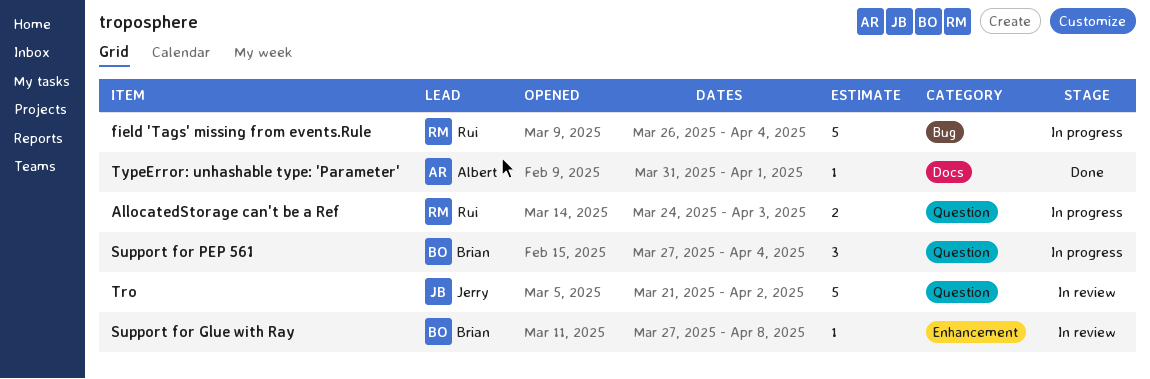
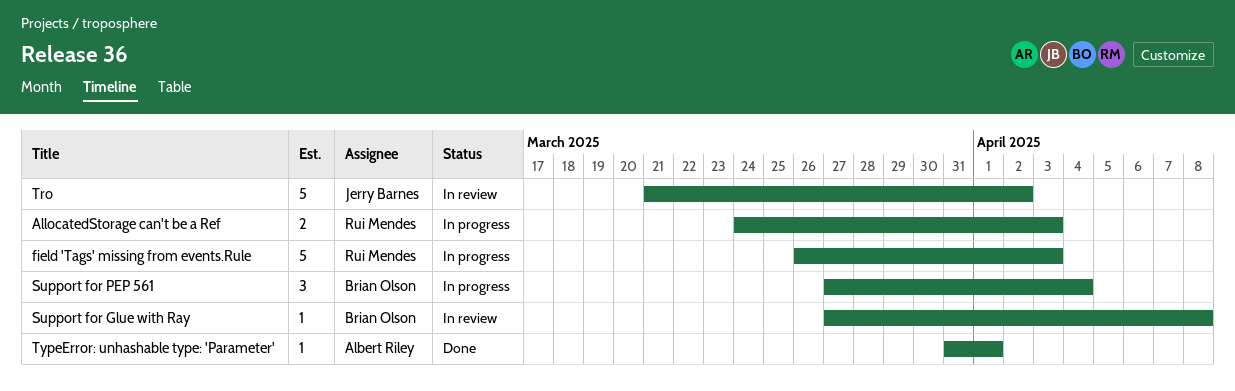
field 'Tags' missing from events.Rule, due: Apr 4 -> Apr 3

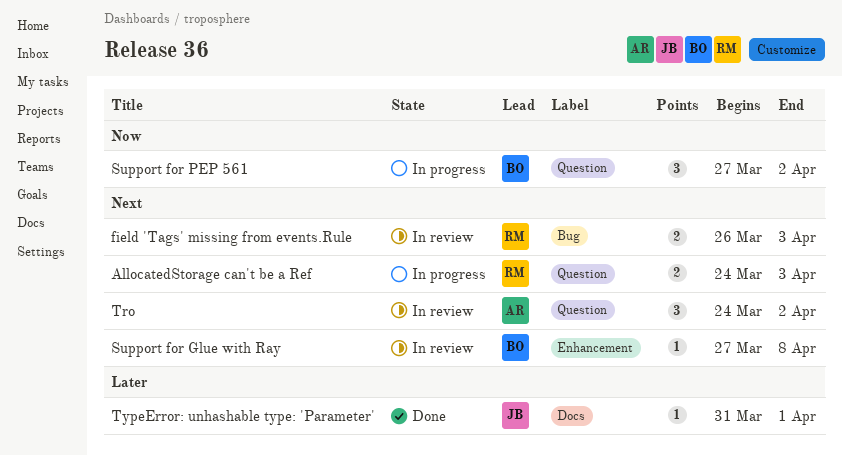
field 'Tags' missing from events.Rule, status: In progress -> In review
field 'Tags' missing from events.Rule, estimate: 5 -> 2
Support for PEP 561, due: Apr 4 -> Apr 2
Tro, owner: Jerry Barnes -> Albert Riley
Tro, estimate: 5 -> 3
Tro, start: Mar 21 -> Mar 24
TypeError: unhashable type: 'Parameter', owner: Albert Riley -> Jerry Barnes

